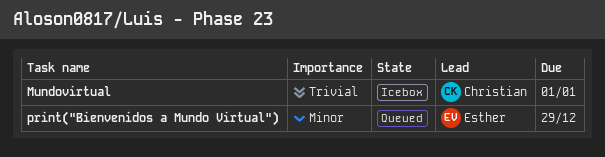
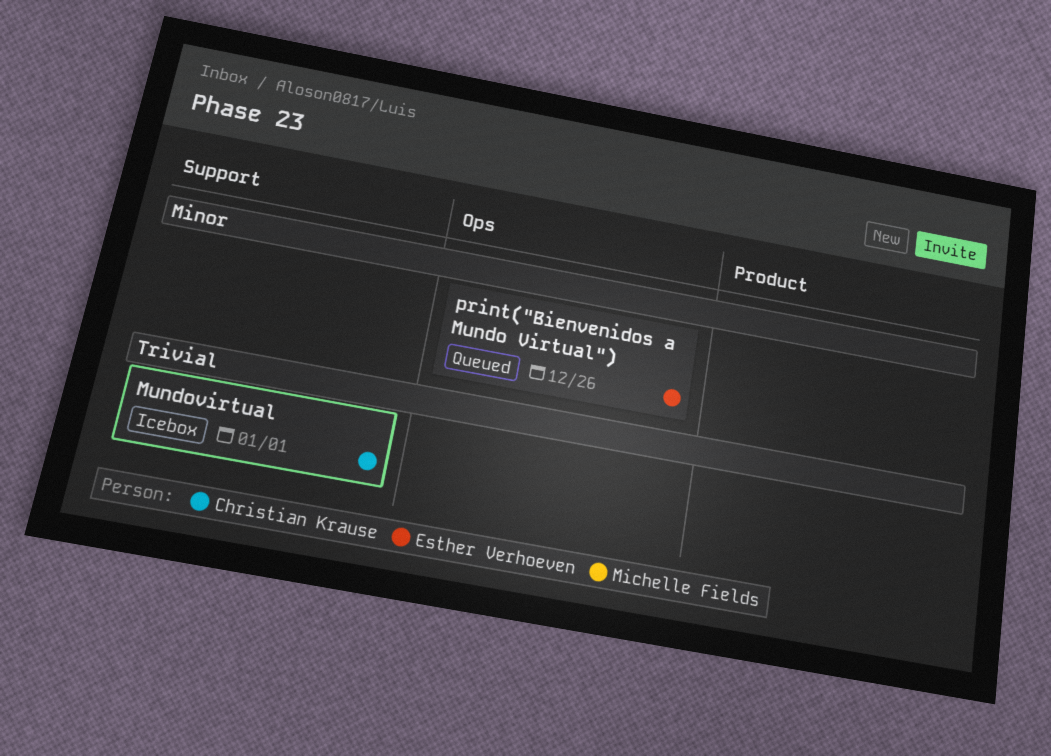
print("Bienvenidos a Mundo Virtual"), due: Dec 29 -> Dec 26

